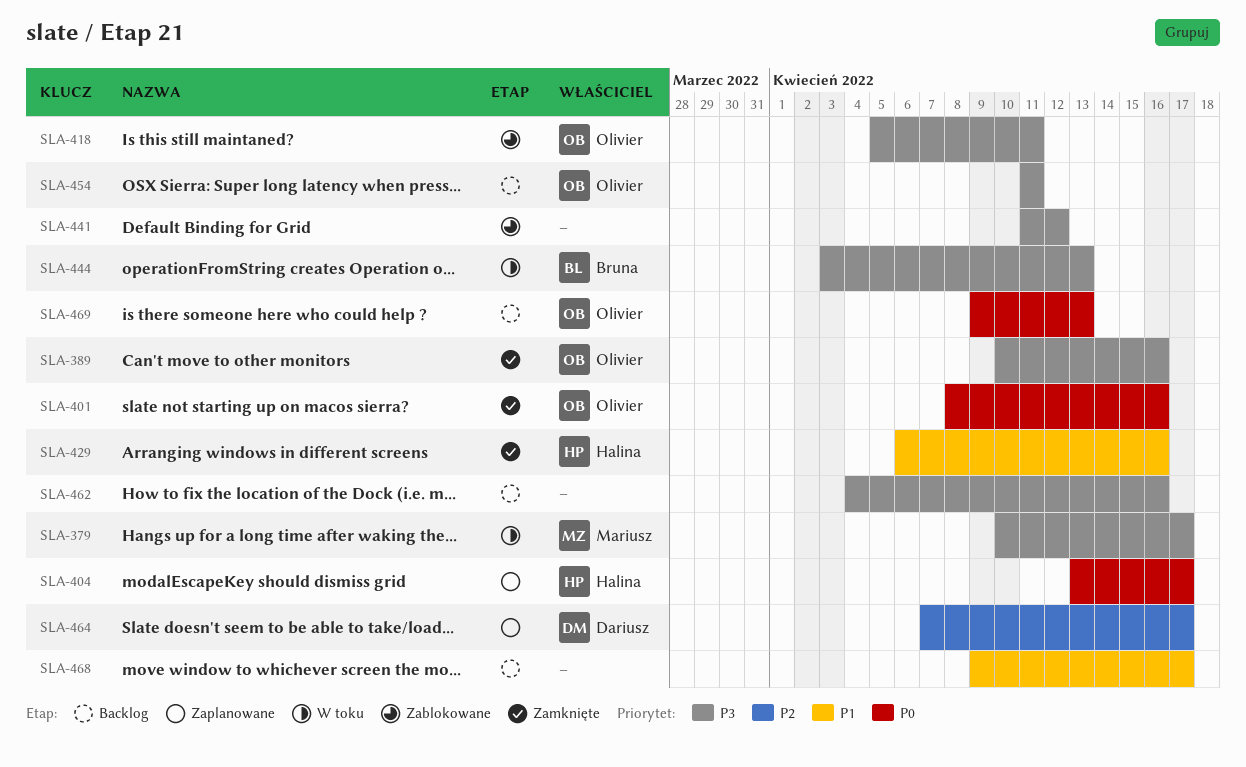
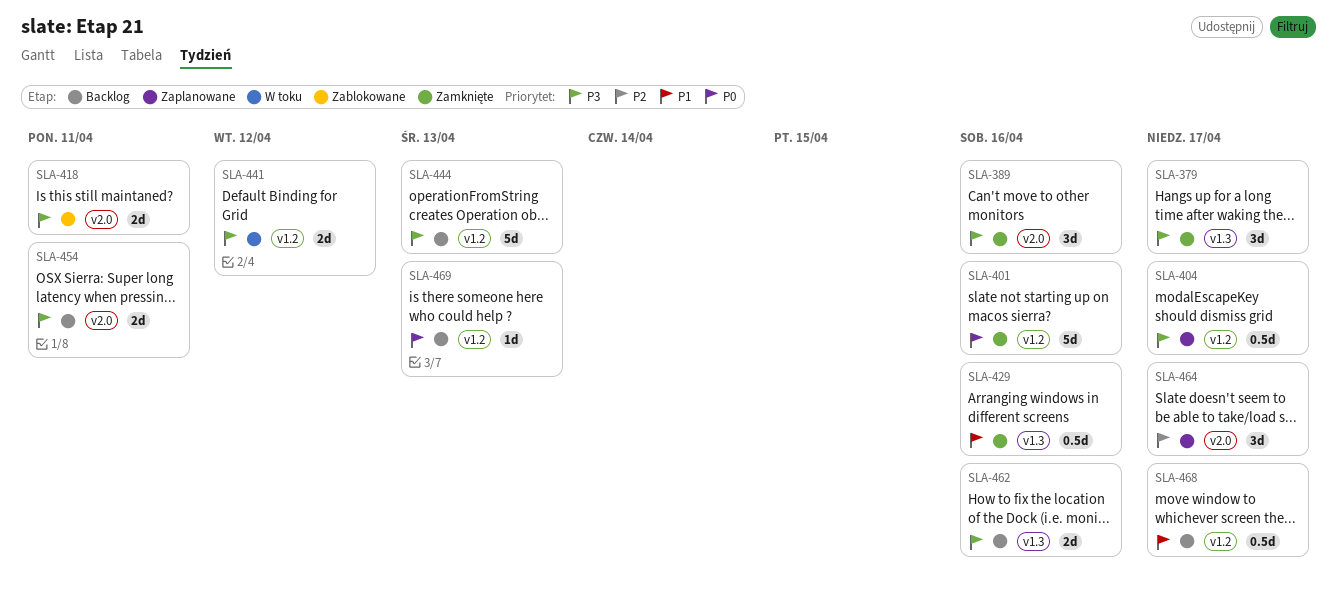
SLA-379, status: W toku -> Zamknięte
SLA-404, priority: P0 -> P3
SLA-441, status: Zablokowane -> W toku
SLA-444, status: W toku -> Backlog

